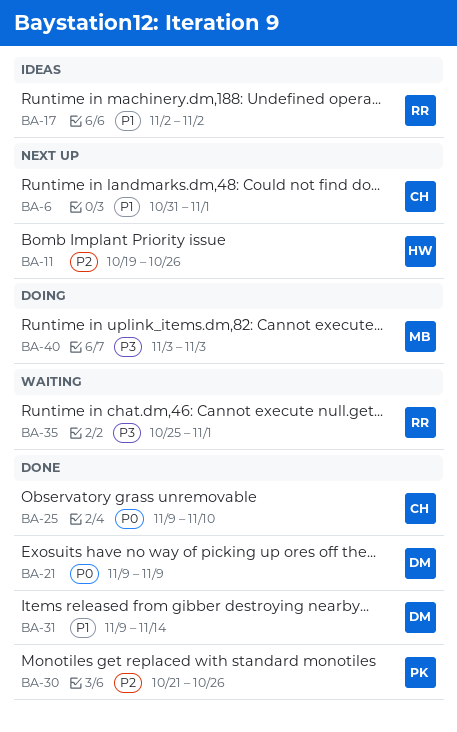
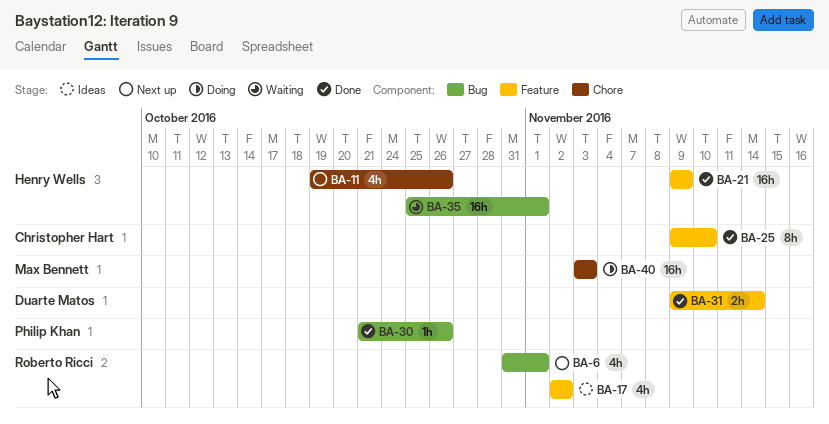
BA-6, owner: Christopher Hart -> Roberto Ricci
BA-21, owner: Duarte Matos -> Henry Wells
BA-35, owner: Roberto Ricci -> Henry Wells

